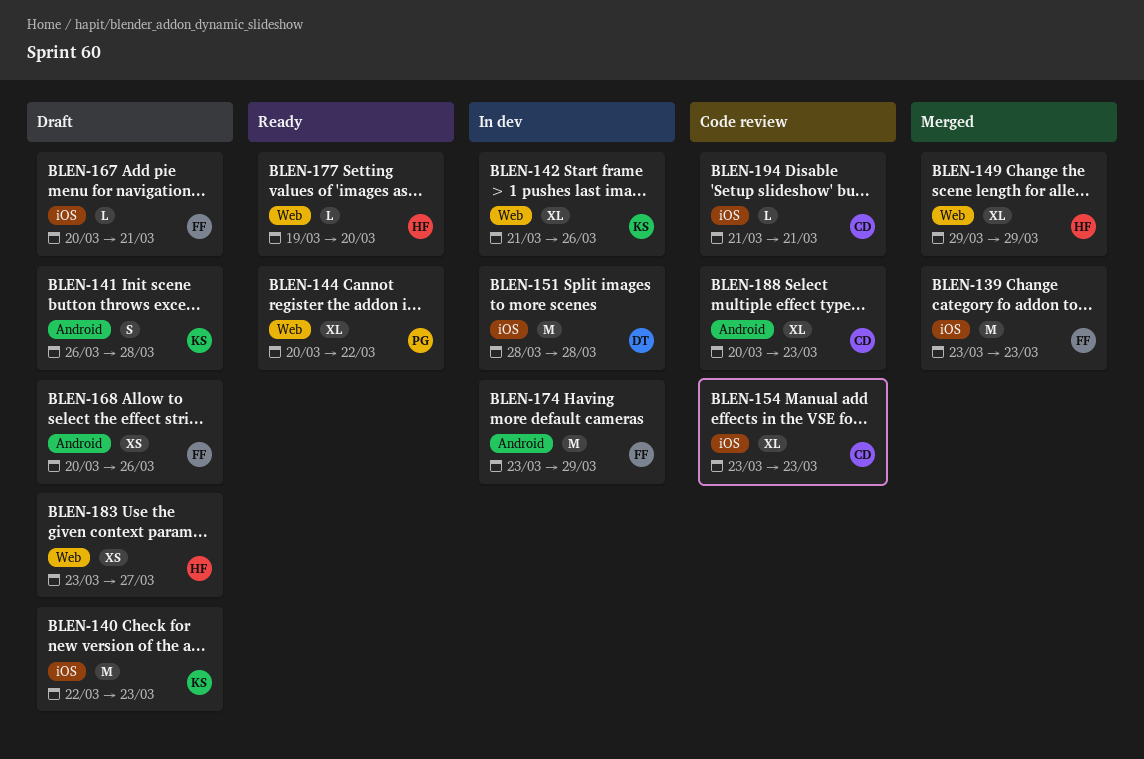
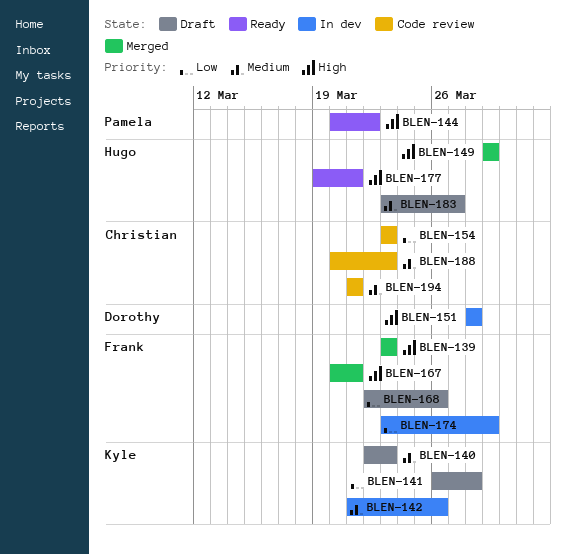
BLEN-167, status: Draft -> Merged
BLEN-168, start: Mar 20 -> Mar 22
BLEN-177, due: Mar 20 -> Mar 21

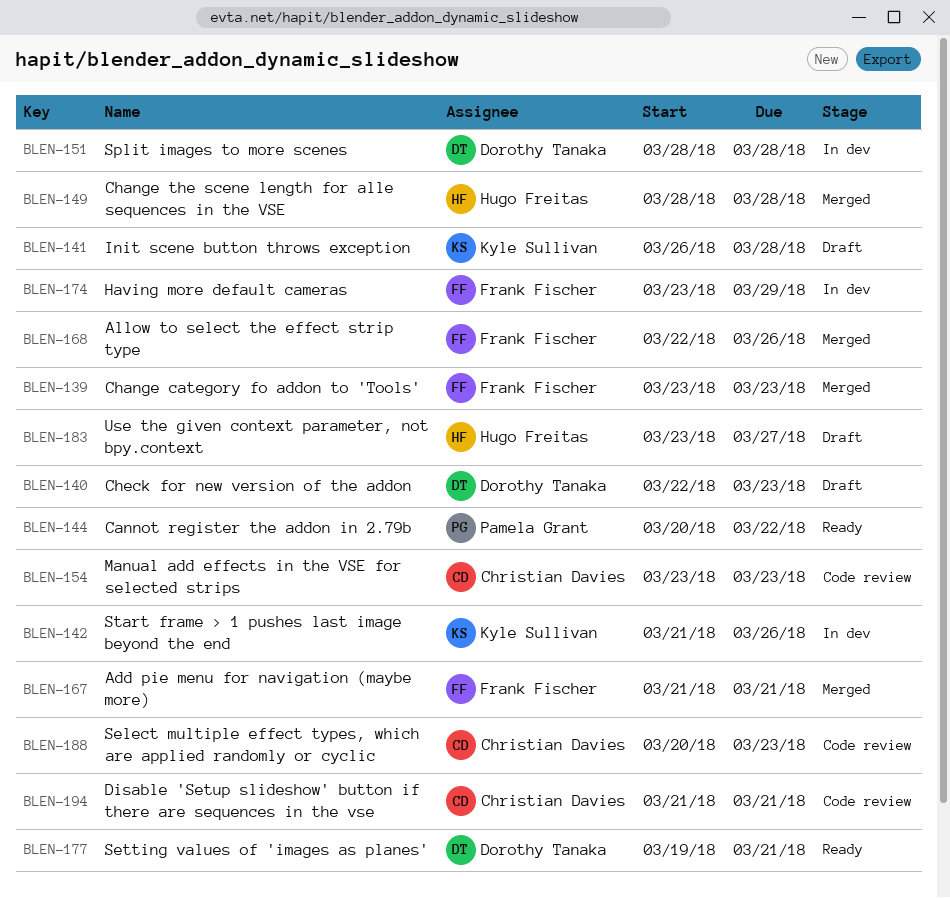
BLEN-140, owner: Kyle Sullivan -> Dorothy Tanaka
BLEN-149, start: Mar 29 -> Mar 28
BLEN-149, due: Mar 29 -> Mar 28
BLEN-167, start: Mar 20 -> Mar 21
BLEN-168, status: Draft -> Merged
BLEN-177, owner: Hugo Freitas -> Dorothy Tanaka

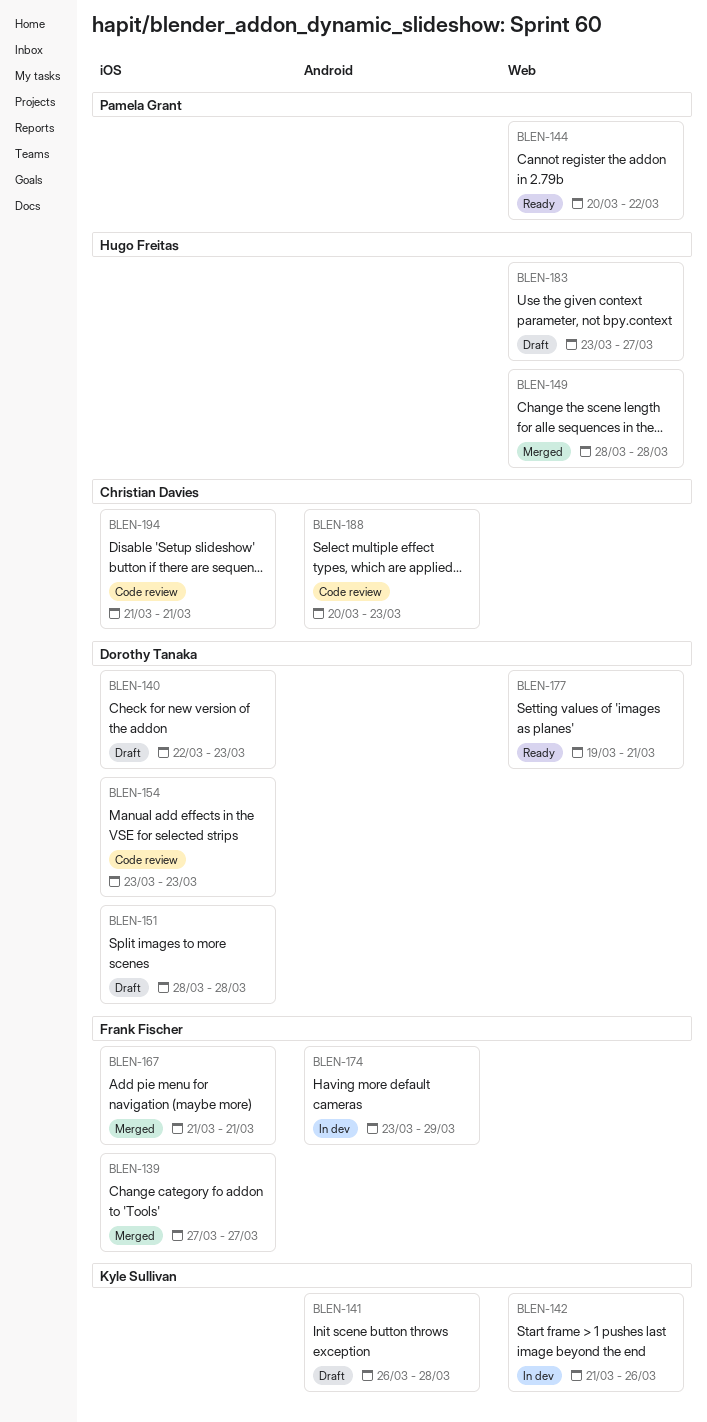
BLEN-139, start: Mar 23 -> Mar 27
BLEN-139, due: Mar 23 -> Mar 27
BLEN-151, status: In dev -> Draft
BLEN-154, owner: Christian Davies -> Dorothy Tanaka
BLEN-168: present -> none

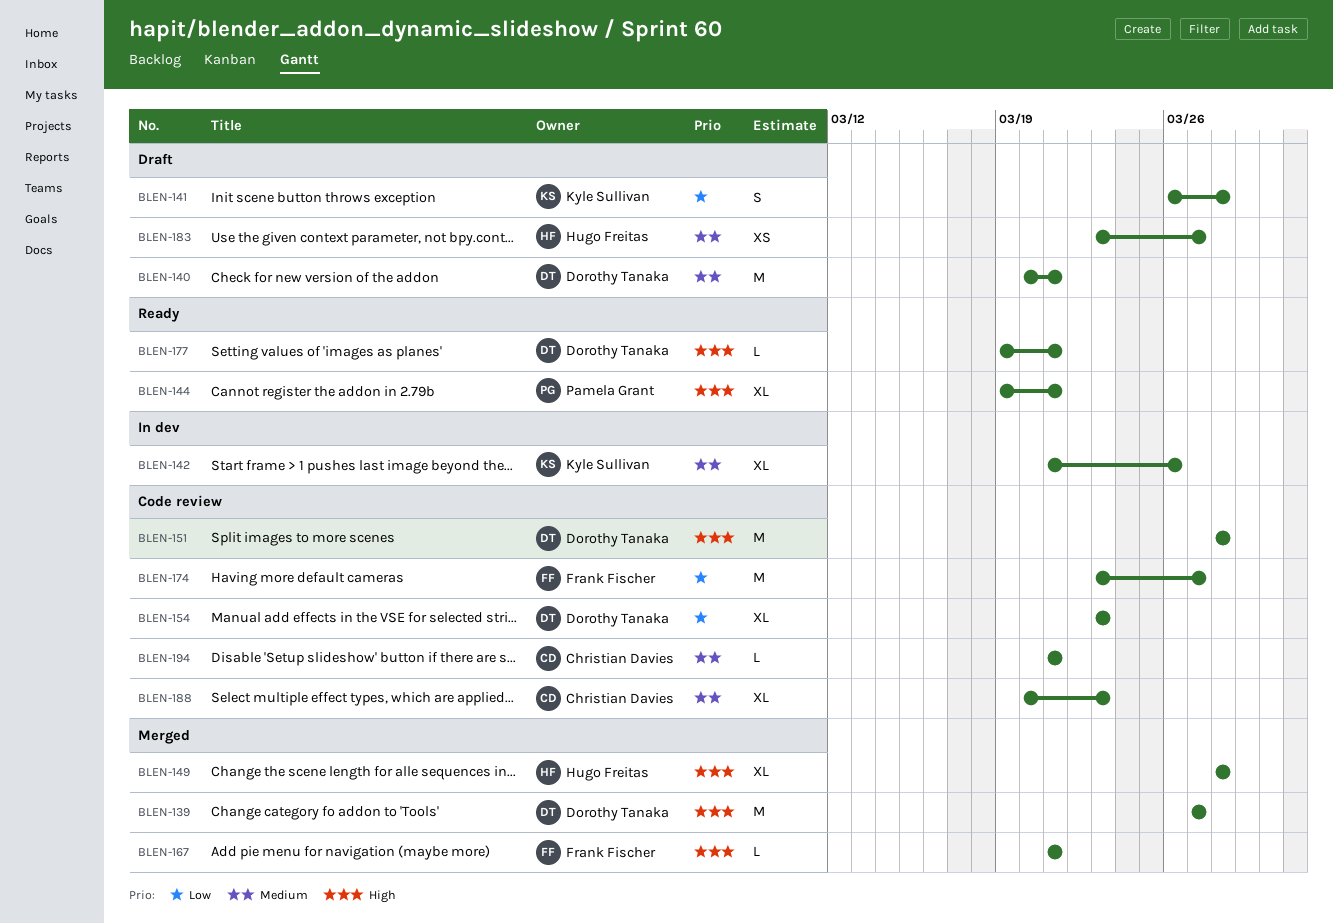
BLEN-139, owner: Frank Fischer -> Dorothy Tanaka
BLEN-140, start: Mar 22 -> Mar 20
BLEN-140, due: Mar 23 -> Mar 21
BLEN-144, start: Mar 20 -> Mar 19
BLEN-144, due: Mar 22 -> Mar 21
BLEN-151, status: Draft -> Code review
BLEN-174, status: In dev -> Code review
BLEN-174, due: Mar 29 -> Mar 27

